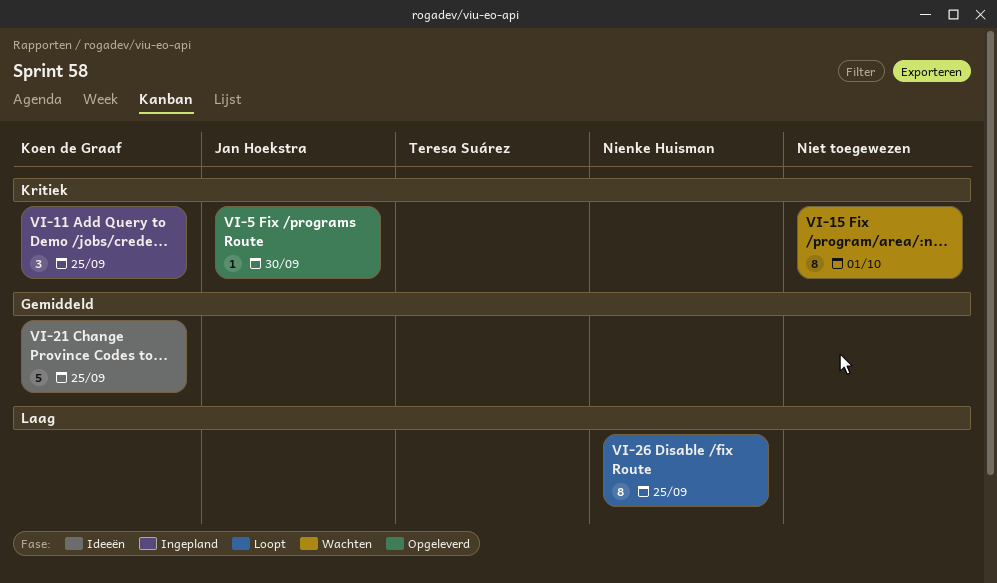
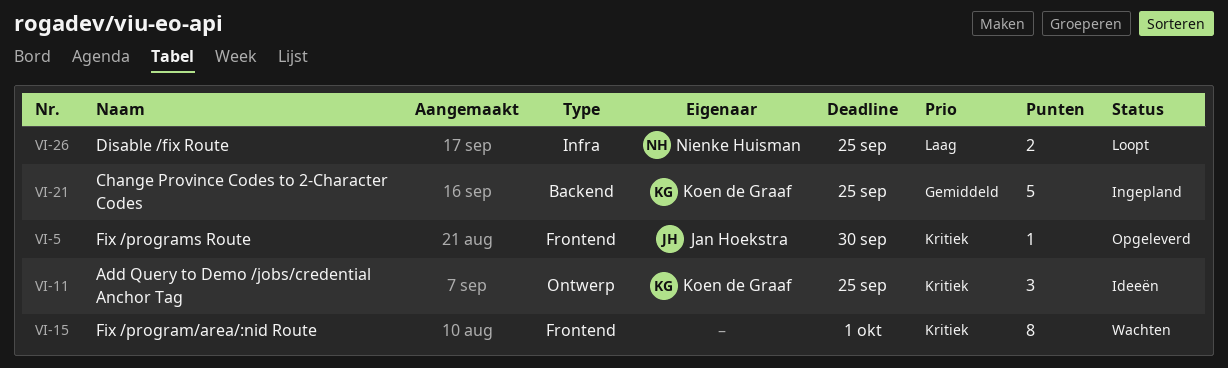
VI-11, status: Ingepland -> Ideeën
VI-21, status: Ideeën -> Ingepland
VI-26, estimate: 8 -> 2

